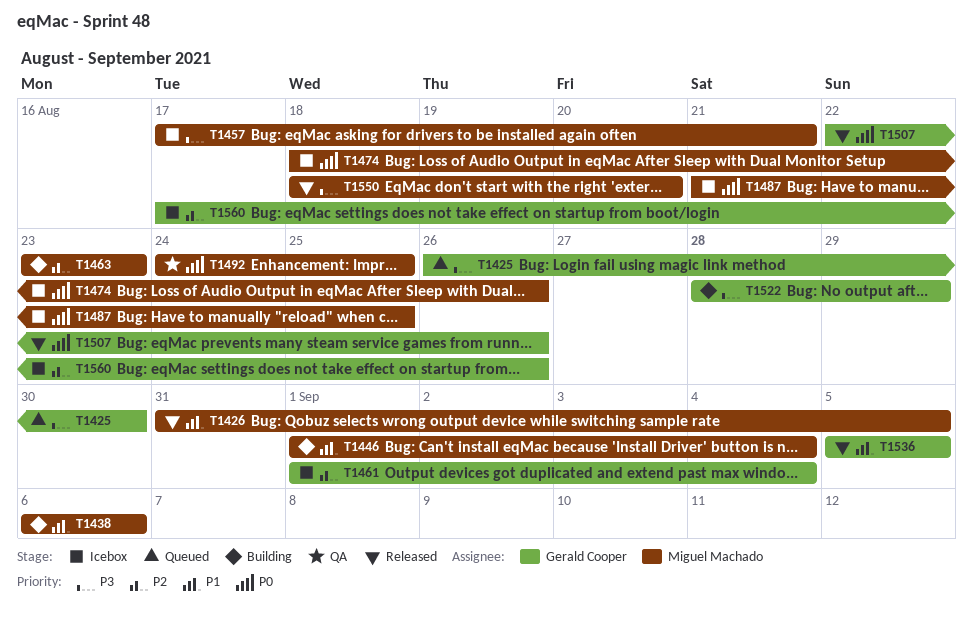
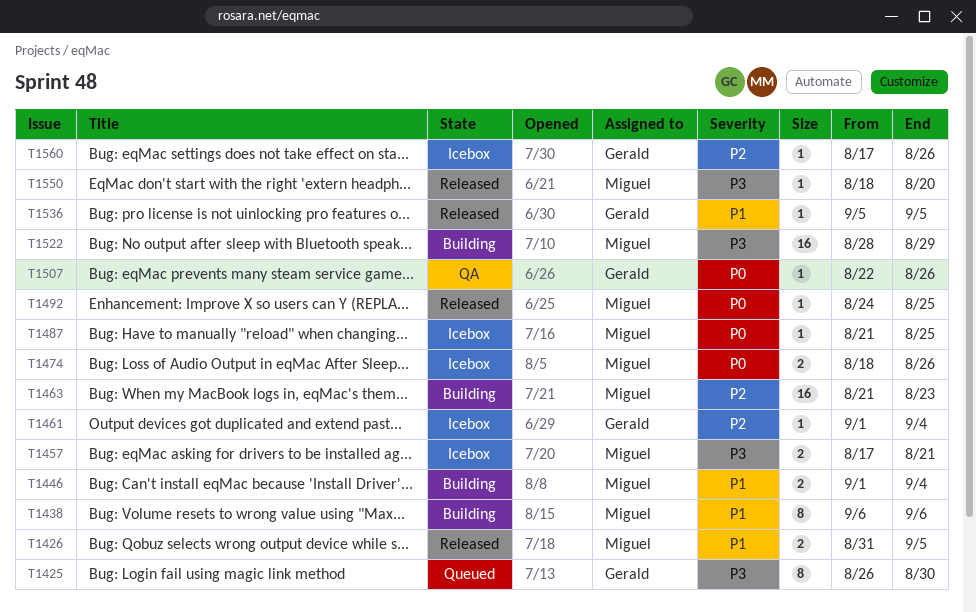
T1463, start: Aug 23 -> Aug 21
T1492, status: QA -> Released
T1507, status: Released -> QA
T1522, owner: Gerald Cooper -> Miguel Machado

